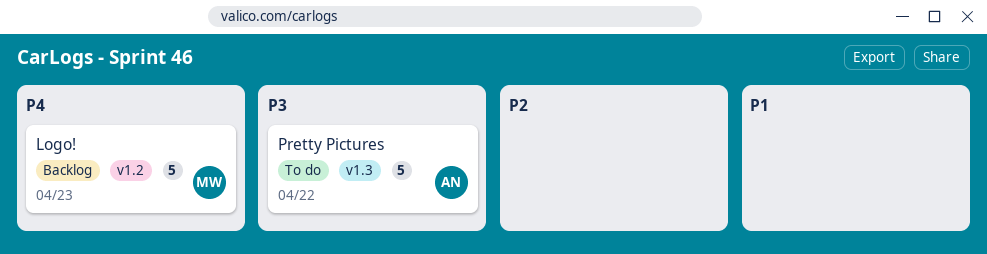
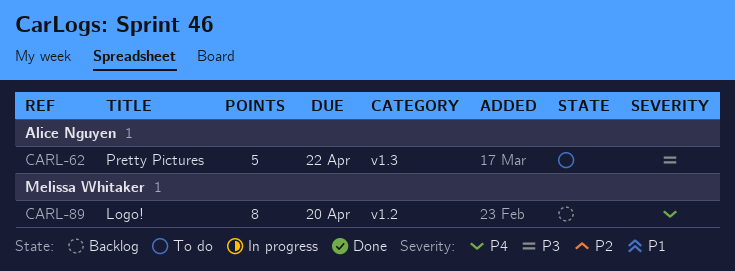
Logo!, estimate: 5 -> 8
Logo!, due: Apr 23 -> Apr 20

